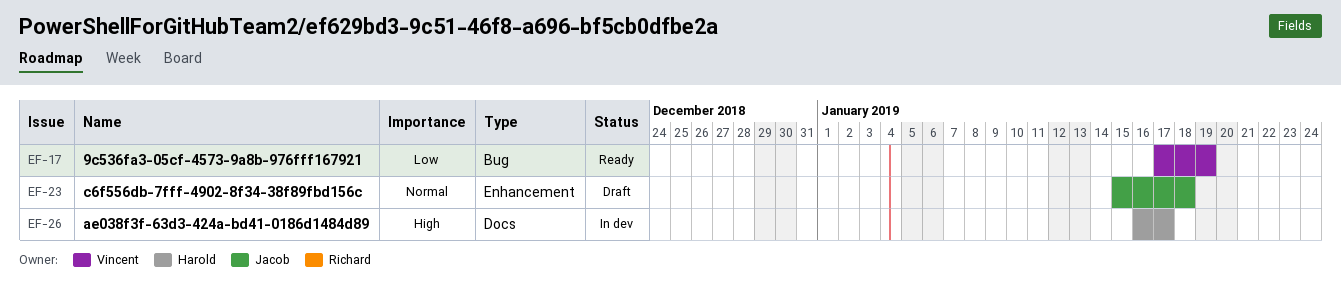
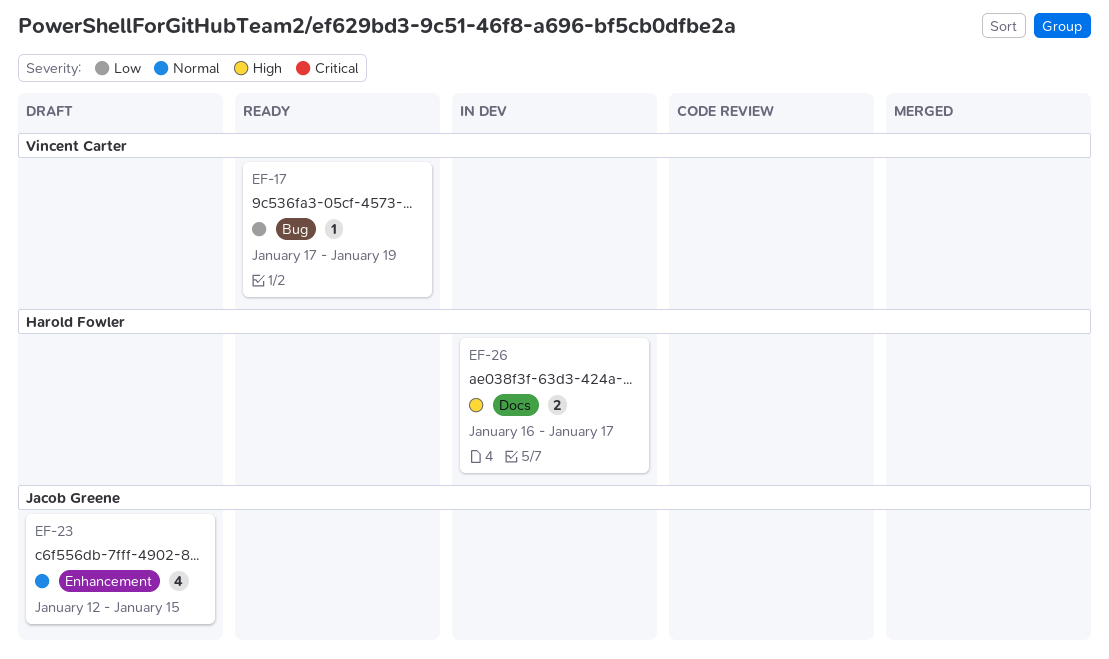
EF-23, start: Jan 15 -> Jan 12
EF-23, due: Jan 18 -> Jan 15

